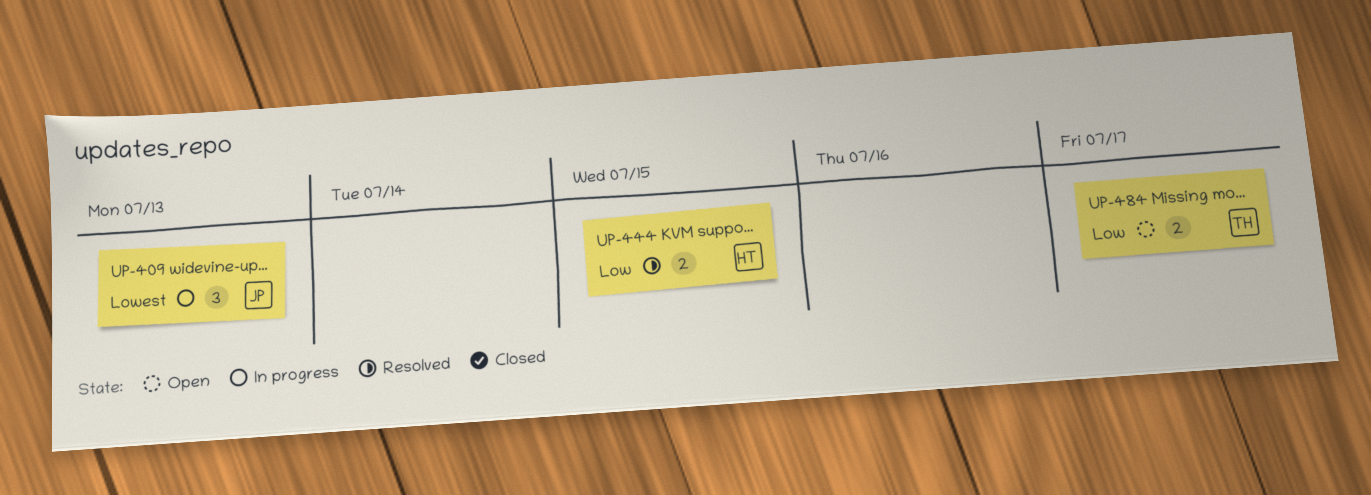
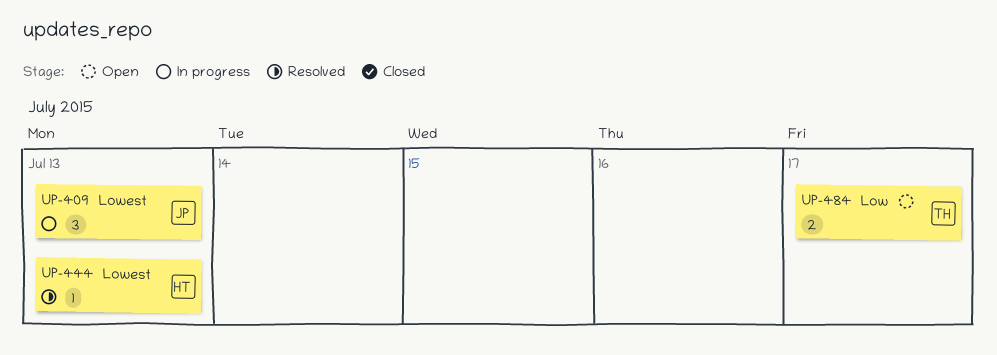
UP-444, priority: Low -> Lowest
UP-444, estimate: 2 -> 1
UP-444, due: Jul 15 -> Jul 13

